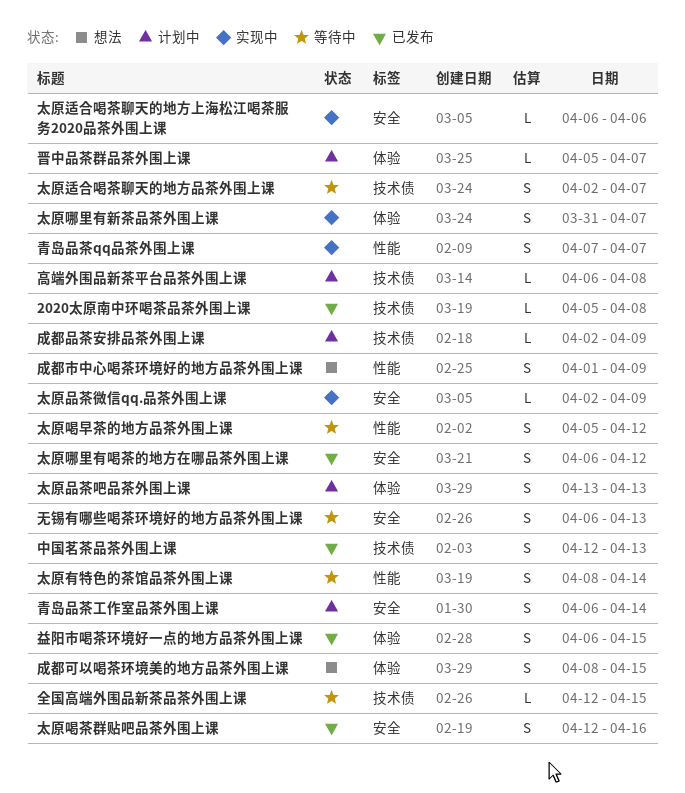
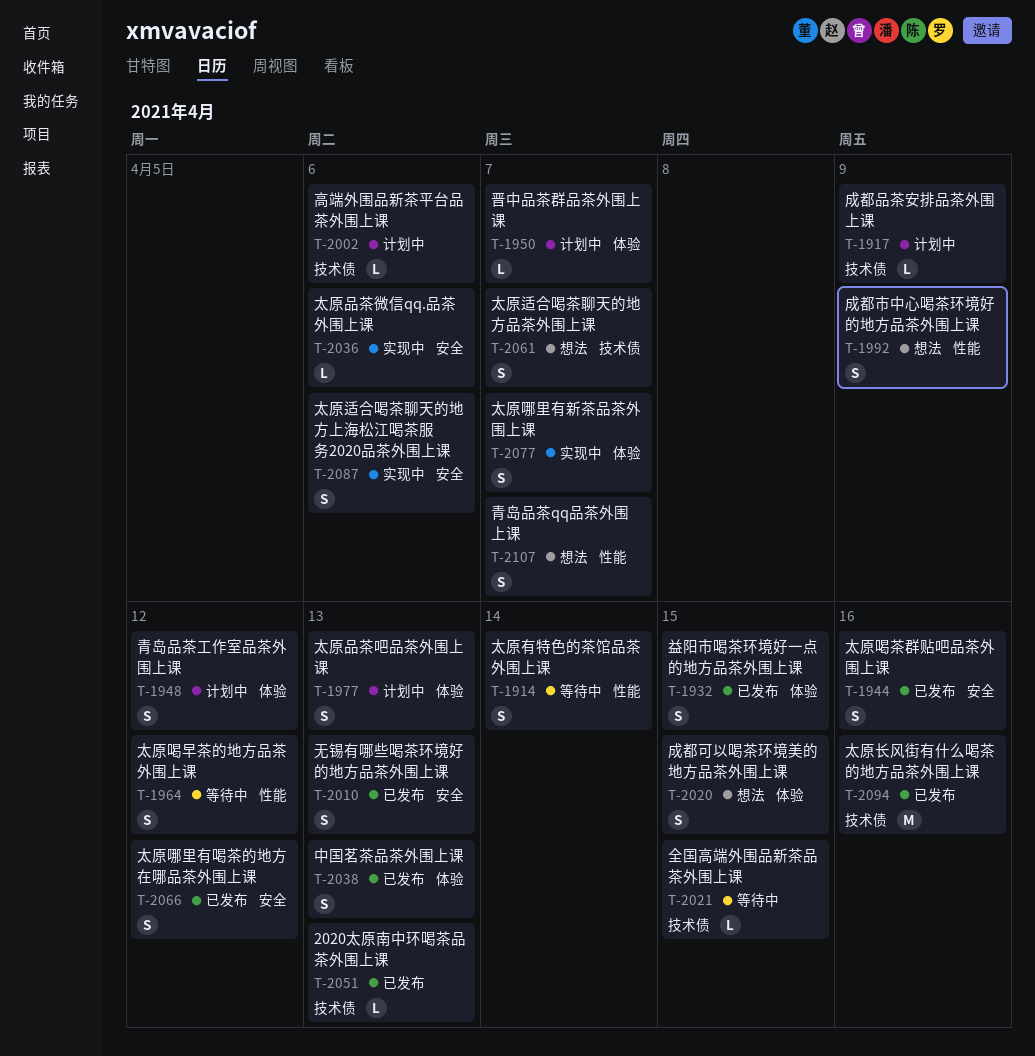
2020太原南中环喝茶品茶外围上课, due: Apr 8 -> Apr 13
中国茗茶品茶外围上课, label: 技术债 -> 体验
太原品茶微信qq.品茶外围上课, due: Apr 9 -> Apr 6
太原适合喝茶聊天的地方上海松江喝茶服务2020品茶外围上课, estimate: L -> S
太原适合喝茶聊天的地方品茶外围上课, status: 等待中 -> 想法
太原长风街有什么喝茶的地方品茶外围上课: none -> present
无锡有哪些喝茶环境好的地方品茶外围上课, status: 等待中 -> 已发布
青岛品茶qq品茶外围上课, status: 实现中 -> 想法
青岛品茶工作室品茶外围上课, label: 安全 -> 体验
青岛品茶工作室品茶外围上课, due: Apr 14 -> Apr 12
高端外围品新茶平台品茶外围上课, due: Apr 8 -> Apr 6

